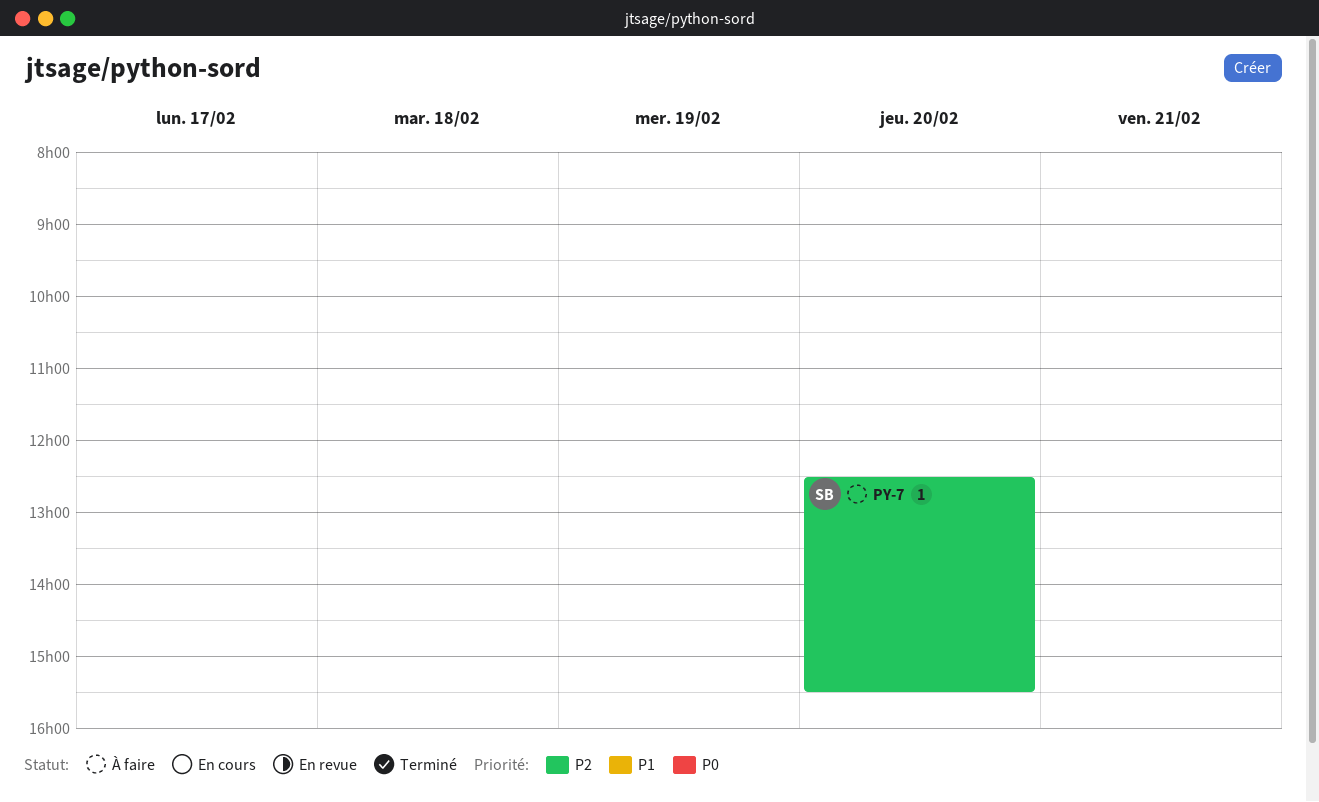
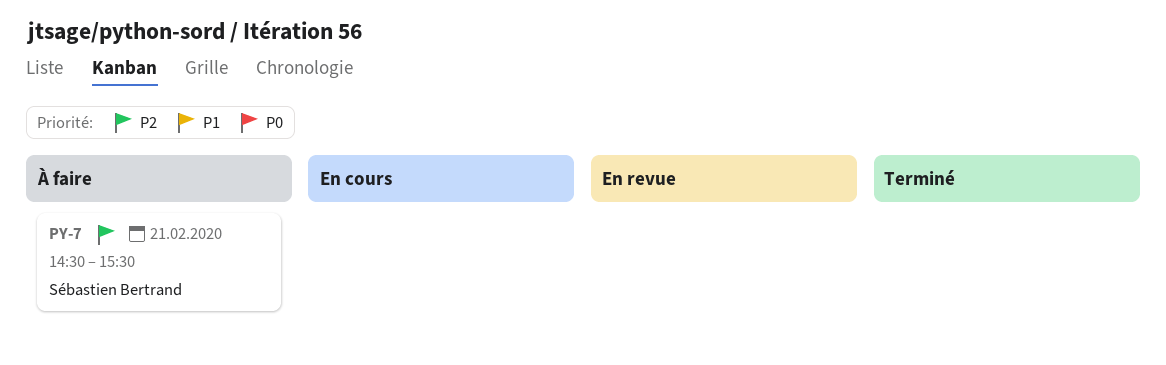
PY-7, day: Feb 20 -> Feb 21
PY-7, begins: 12:30 -> 14:30

